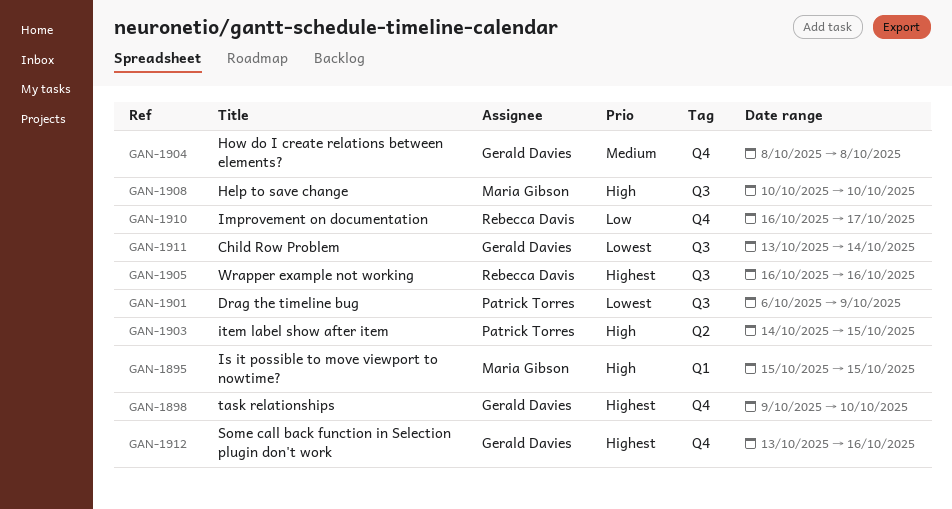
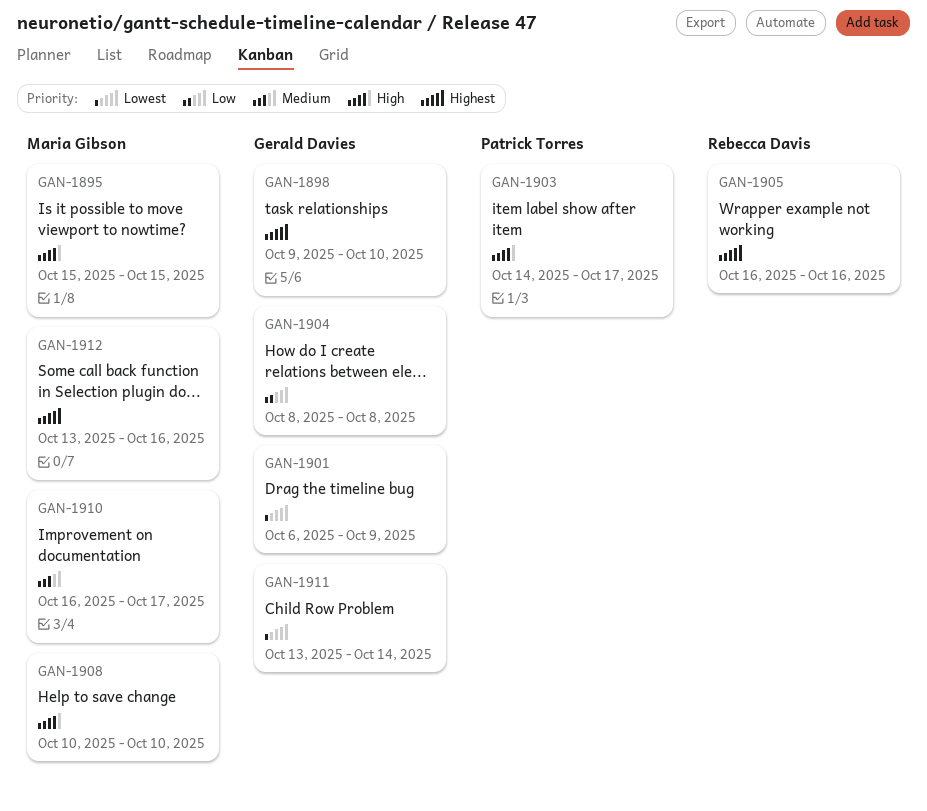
GAN-1901, owner: Patrick Torres -> Gerald Davies
GAN-1903, due: Oct 15 -> Oct 17
GAN-1904, priority: Medium -> Low
GAN-1910, owner: Rebecca Davis -> Maria Gibson
GAN-1910, priority: Low -> Medium
GAN-1912, owner: Gerald Davies -> Maria Gibson

